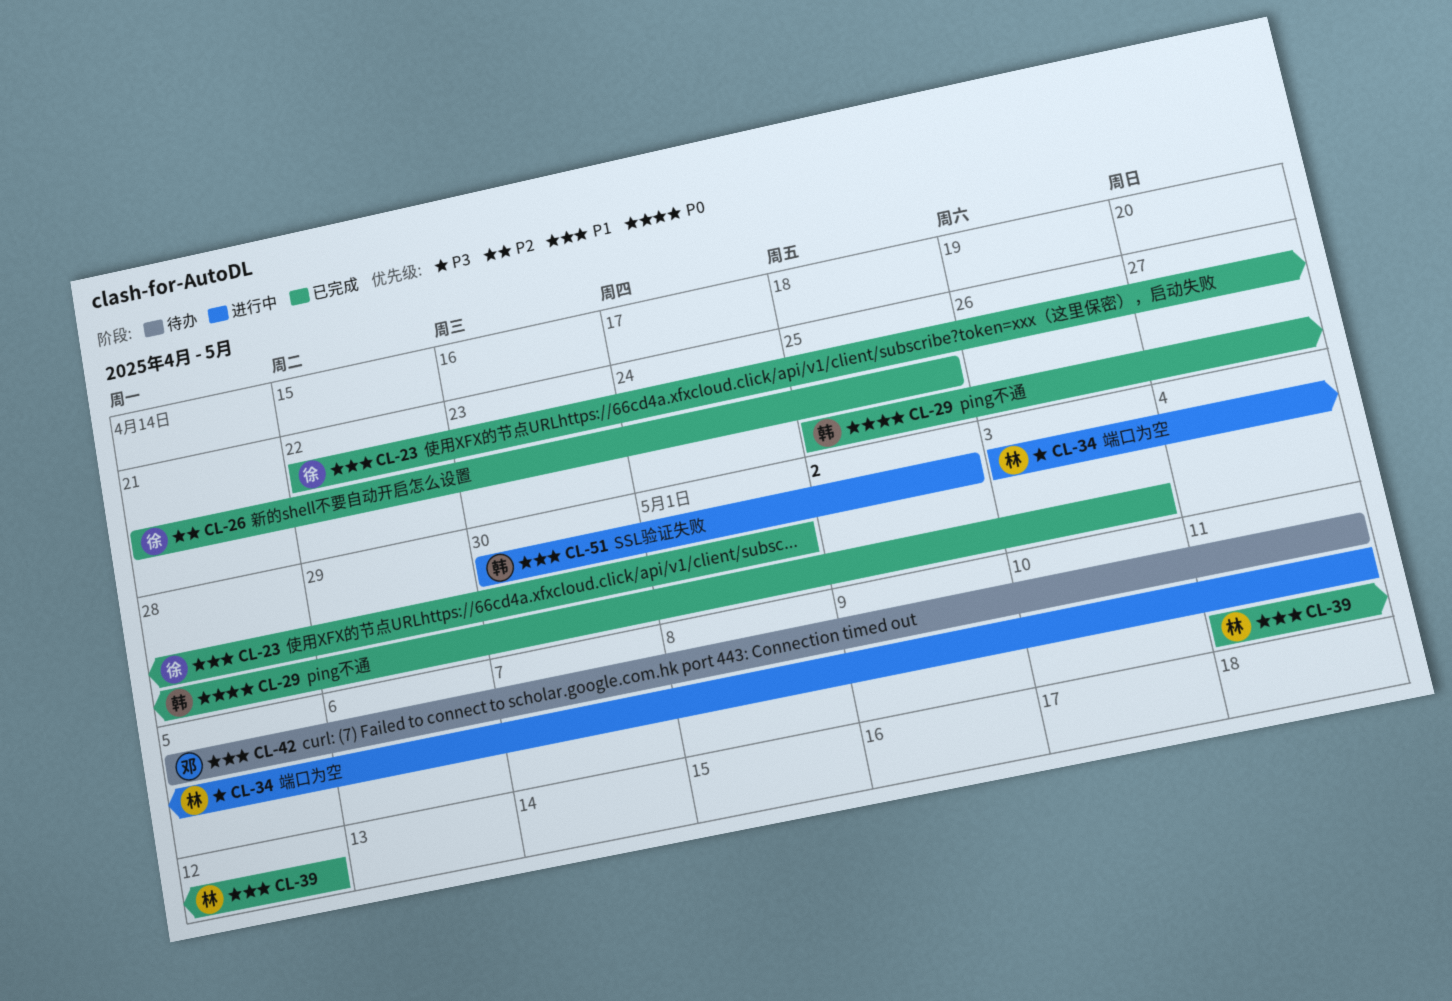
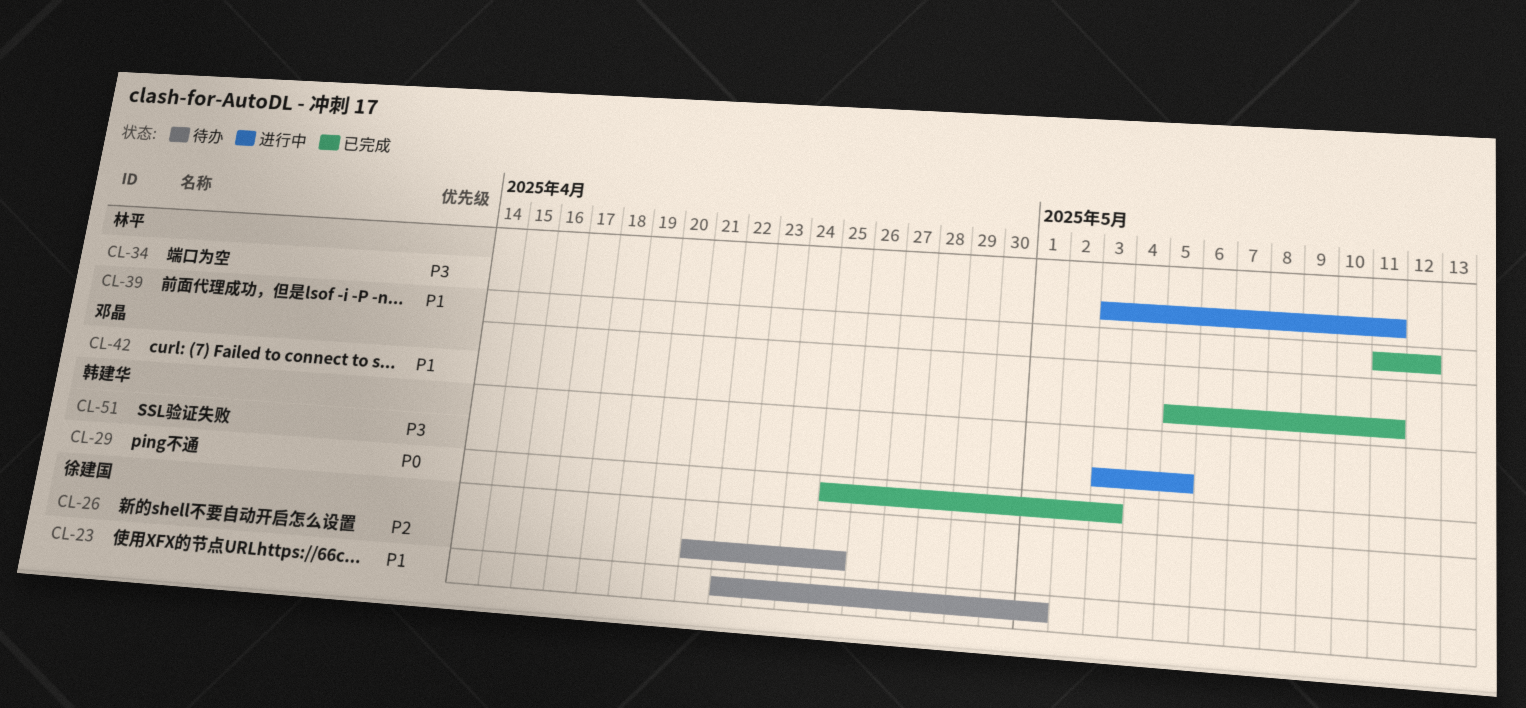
CL-23, status: 已完成 -> 待办
CL-26, status: 已完成 -> 待办
CL-42, status: 待办 -> 已完成
CL-51, priority: P1 -> P3
CL-51, start: Apr 30 -> May 3
CL-51, due: May 2 -> May 5

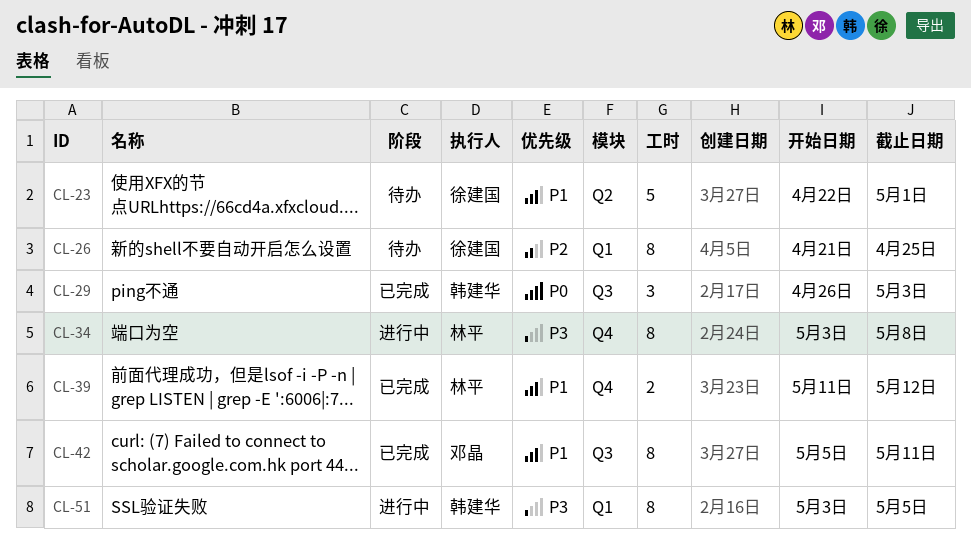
CL-29, start: Apr 25 -> Apr 26
CL-34, due: May 11 -> May 8

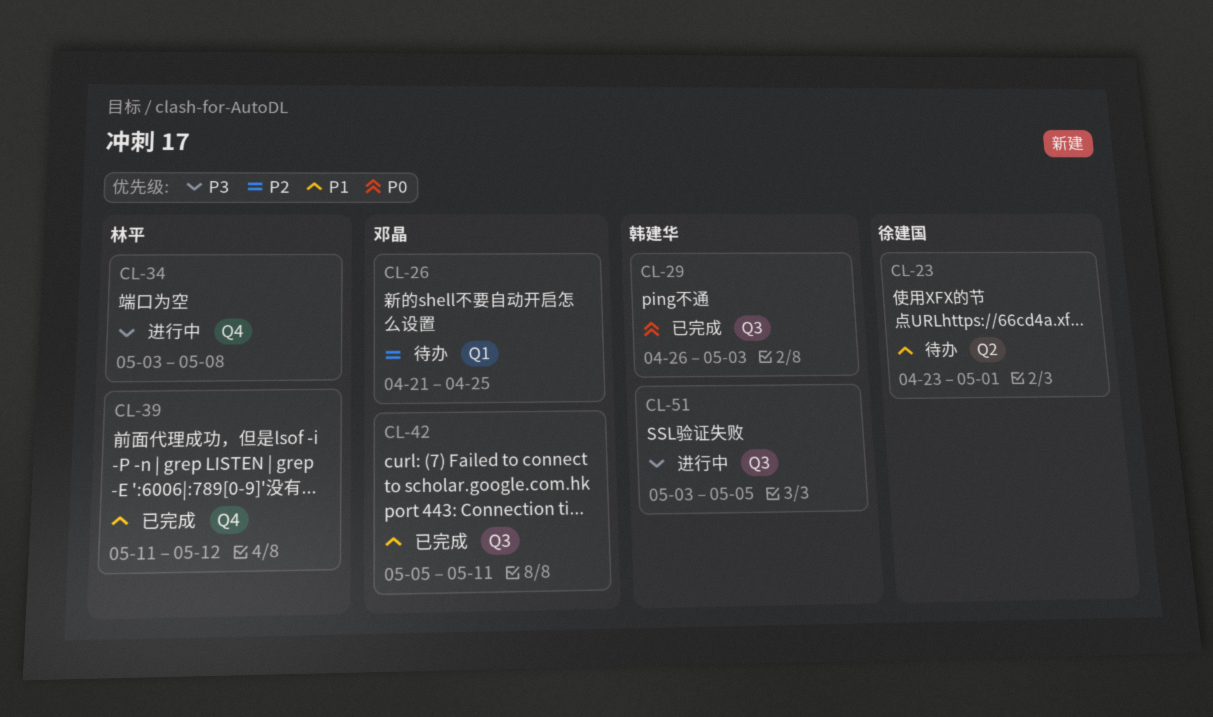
CL-23, start: Apr 22 -> Apr 23
CL-26, owner: 徐建国 -> 邓晶
CL-51, label: Q1 -> Q3

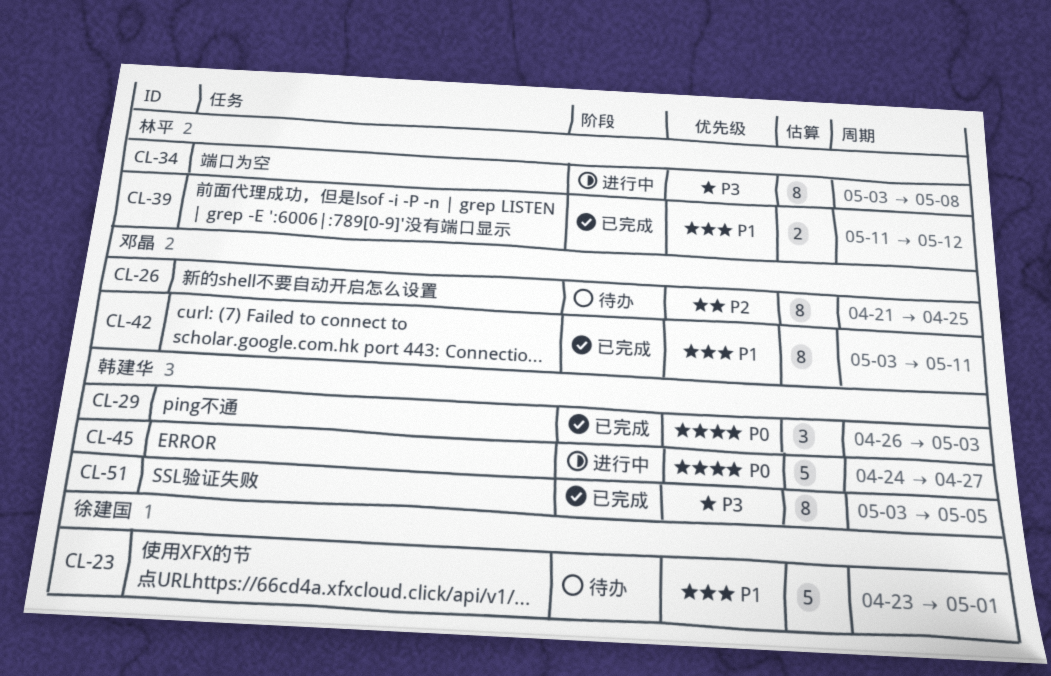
CL-42, start: May 5 -> May 3
CL-45: none -> present
CL-51, status: 进行中 -> 已完成

